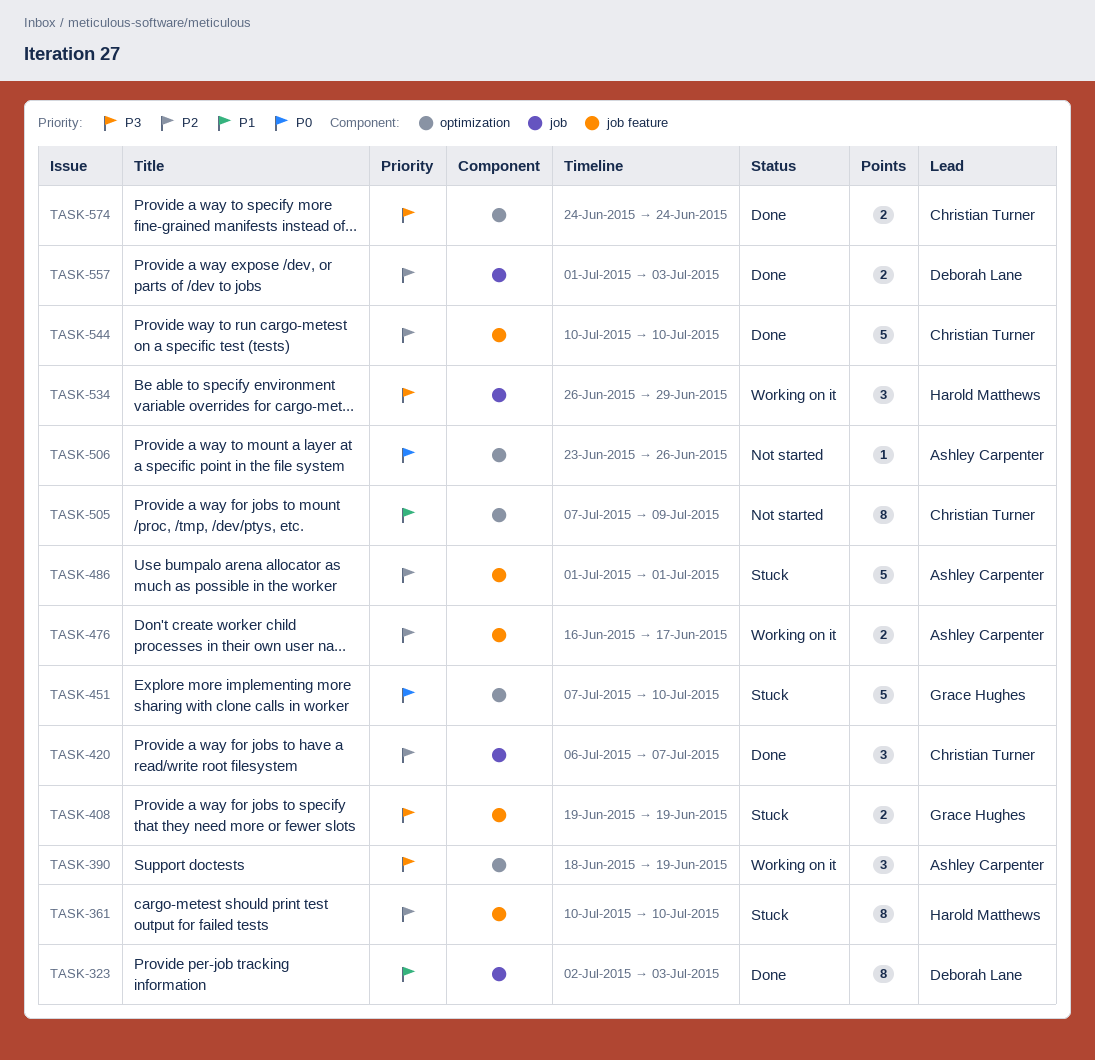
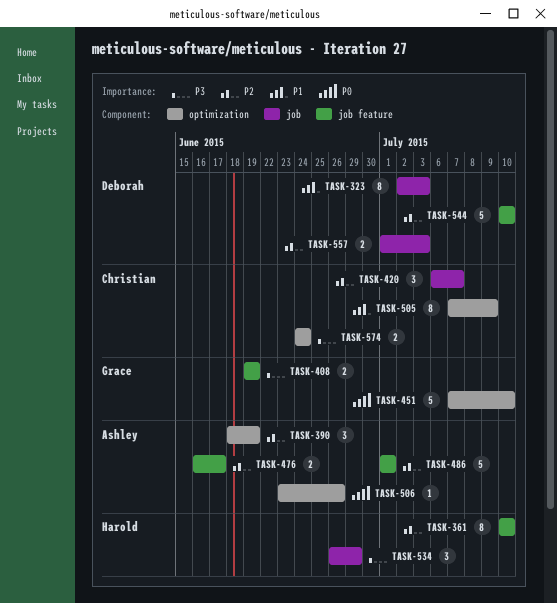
TASK-390, priority: P3 -> P2
TASK-544, owner: Christian Turner -> Deborah Lane

